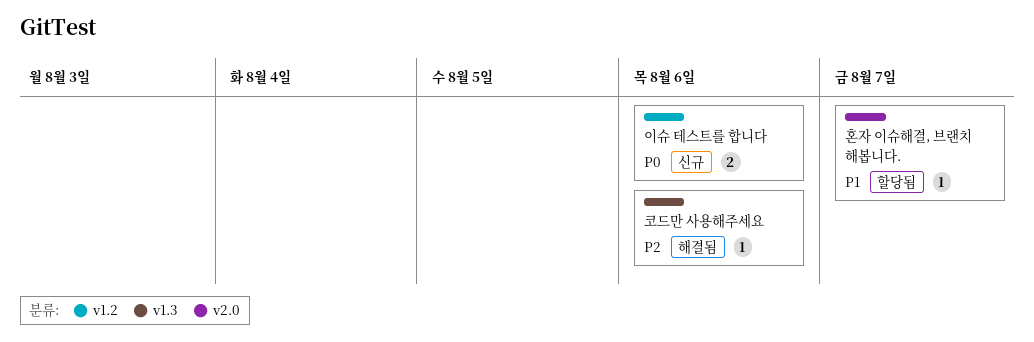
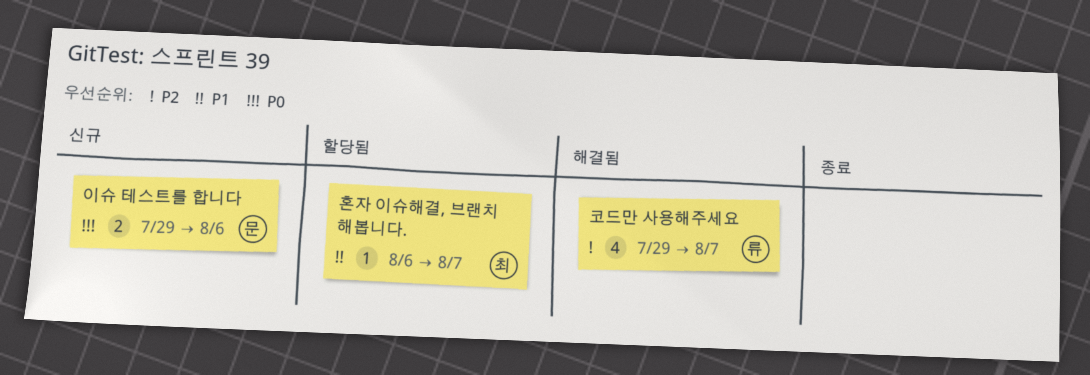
코드만 사용해주세요, estimate: 1 -> 4
코드만 사용해주세요, due: Aug 6 -> Aug 7

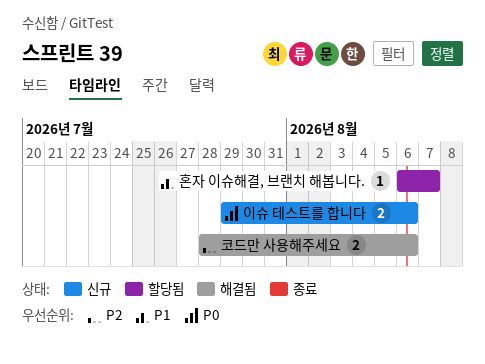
코드만 사용해주세요, estimate: 4 -> 2
코드만 사용해주세요, start: Jul 29 -> Jul 28
코드만 사용해주세요, due: Aug 7 -> Aug 6

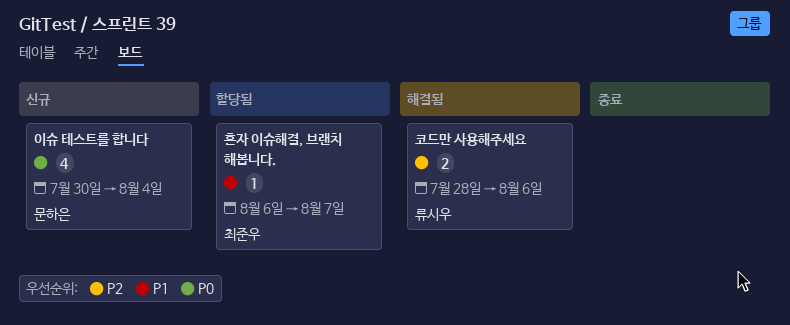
이슈 테스트를 합니다, estimate: 2 -> 4
이슈 테스트를 합니다, start: Jul 29 -> Jul 30
이슈 테스트를 합니다, due: Aug 6 -> Aug 4

